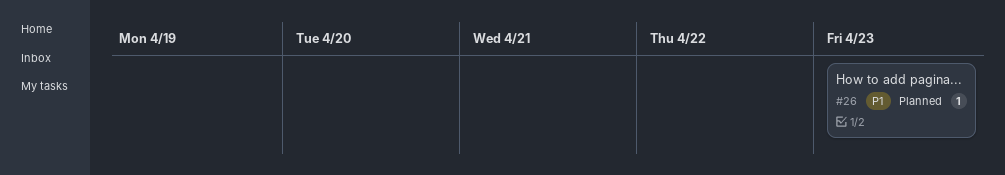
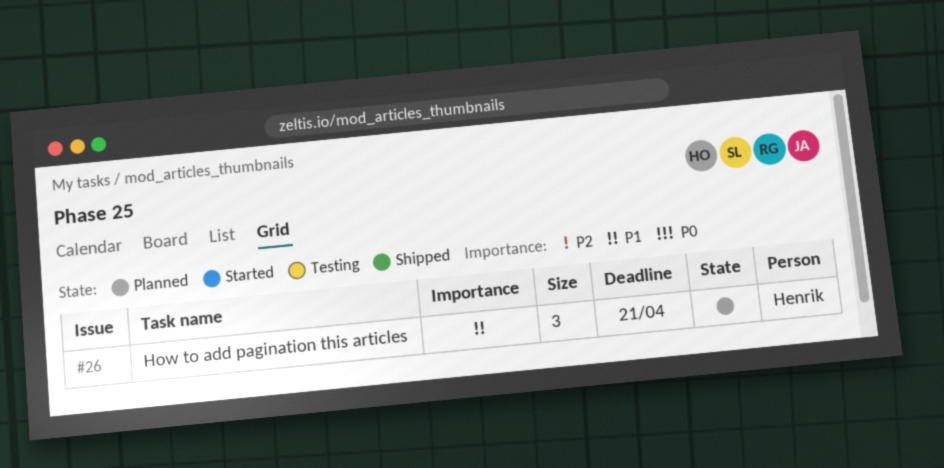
#26, estimate: 1 -> 3
#26, due: Apr 23 -> Apr 21

